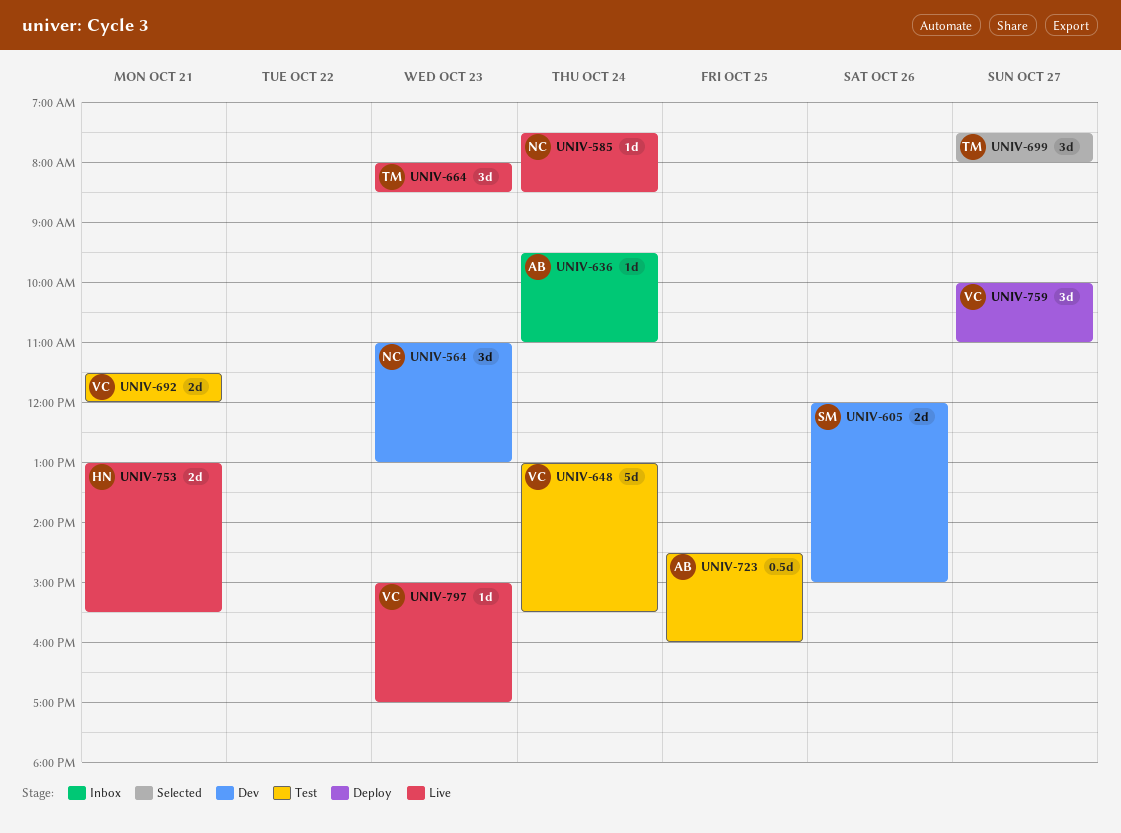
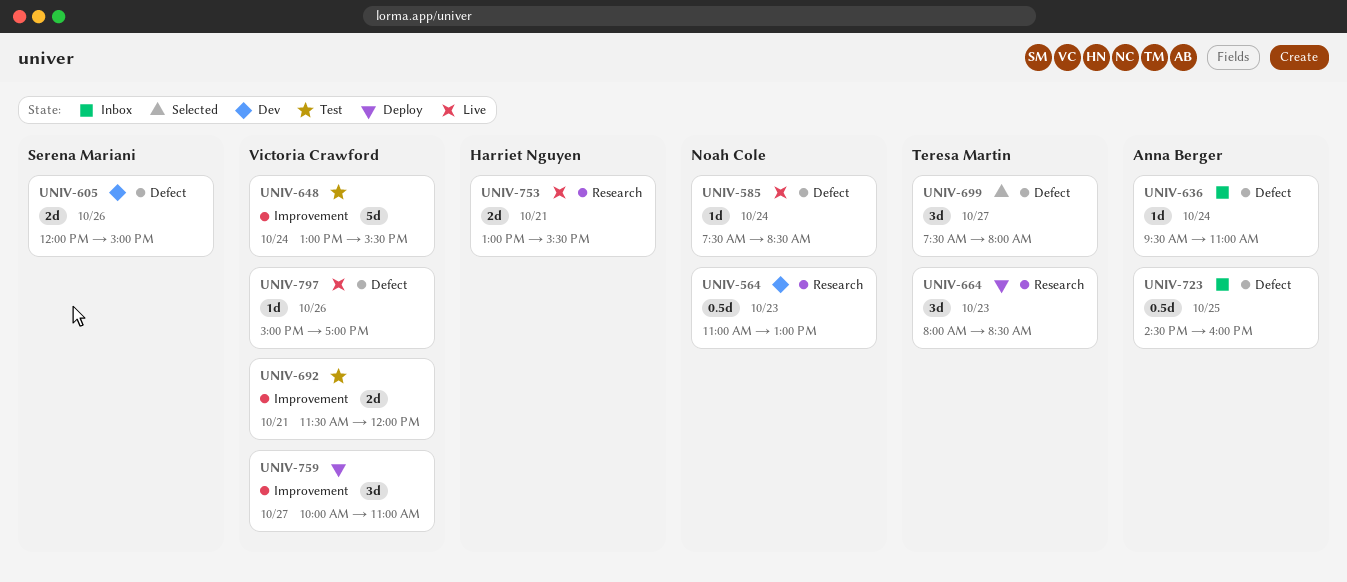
UNIV-564, estimate: 3d -> 0.5d
UNIV-664, status: Live -> Deploy
UNIV-723, status: Test -> Inbox
UNIV-797, day: Oct 23 -> Oct 26

